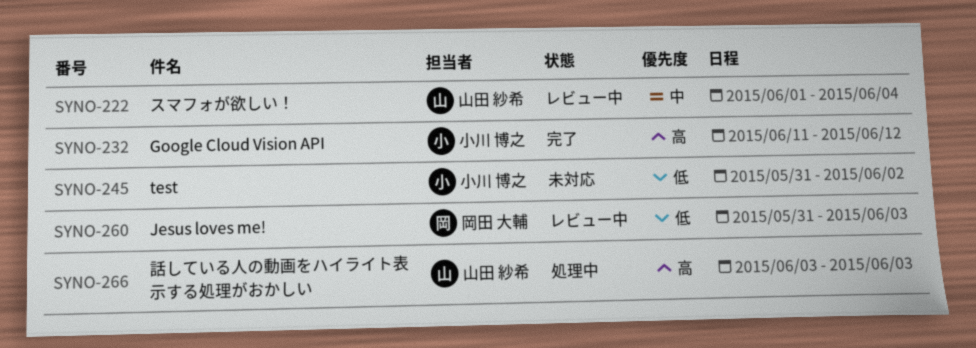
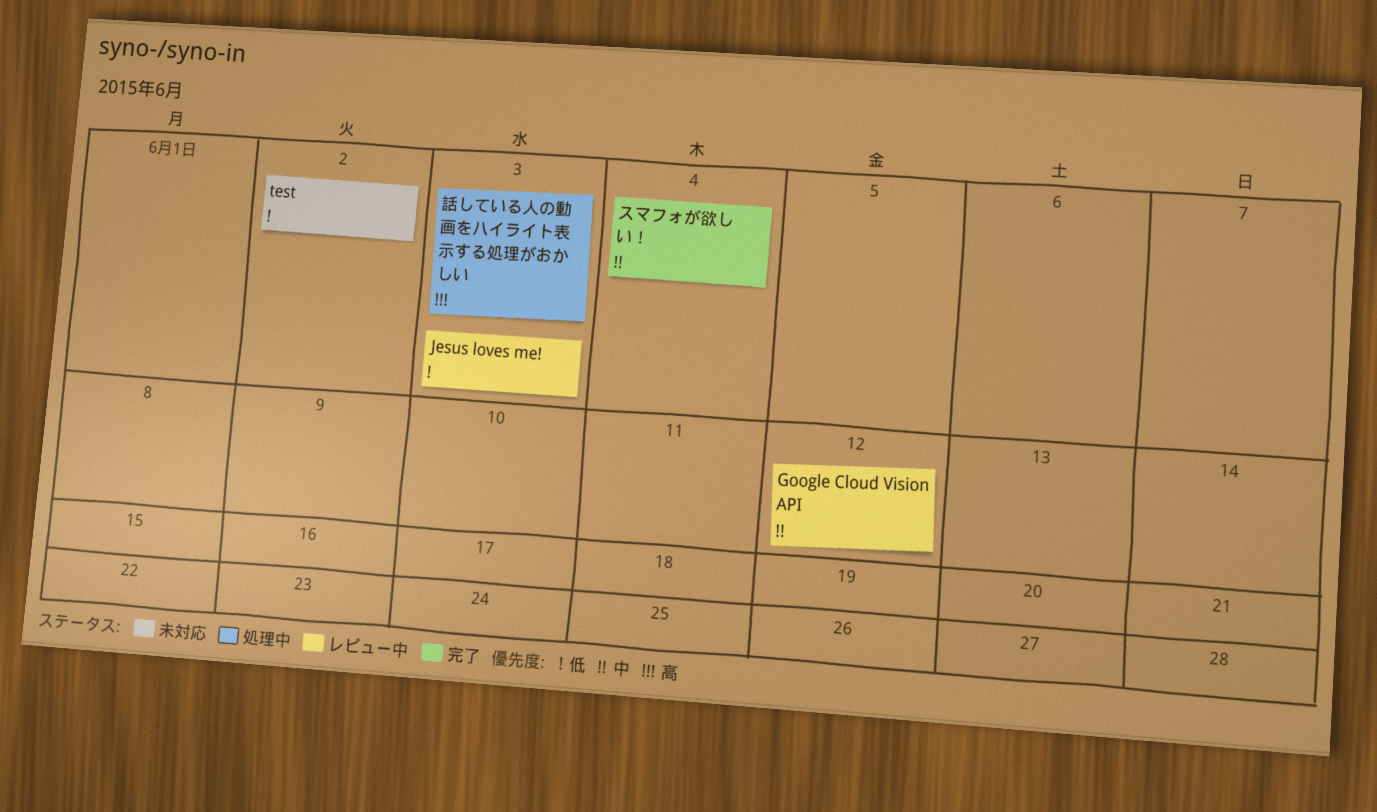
Google Cloud Vision API, status: 完了 -> レビュー中
Google Cloud Vision API, priority: 高 -> 中
スマフォが欲しい！, status: レビュー中 -> 完了

